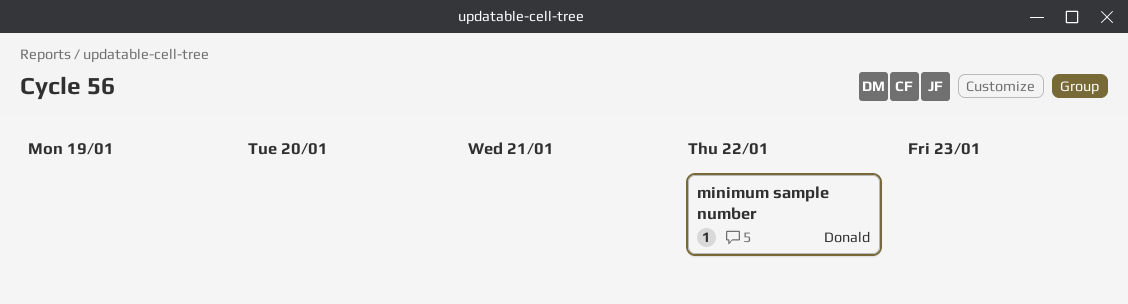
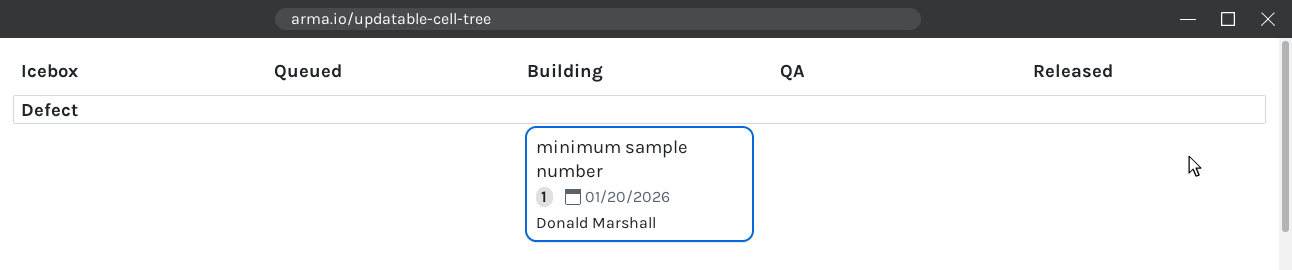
minimum sample number, due: Jan 22 -> Jan 20

